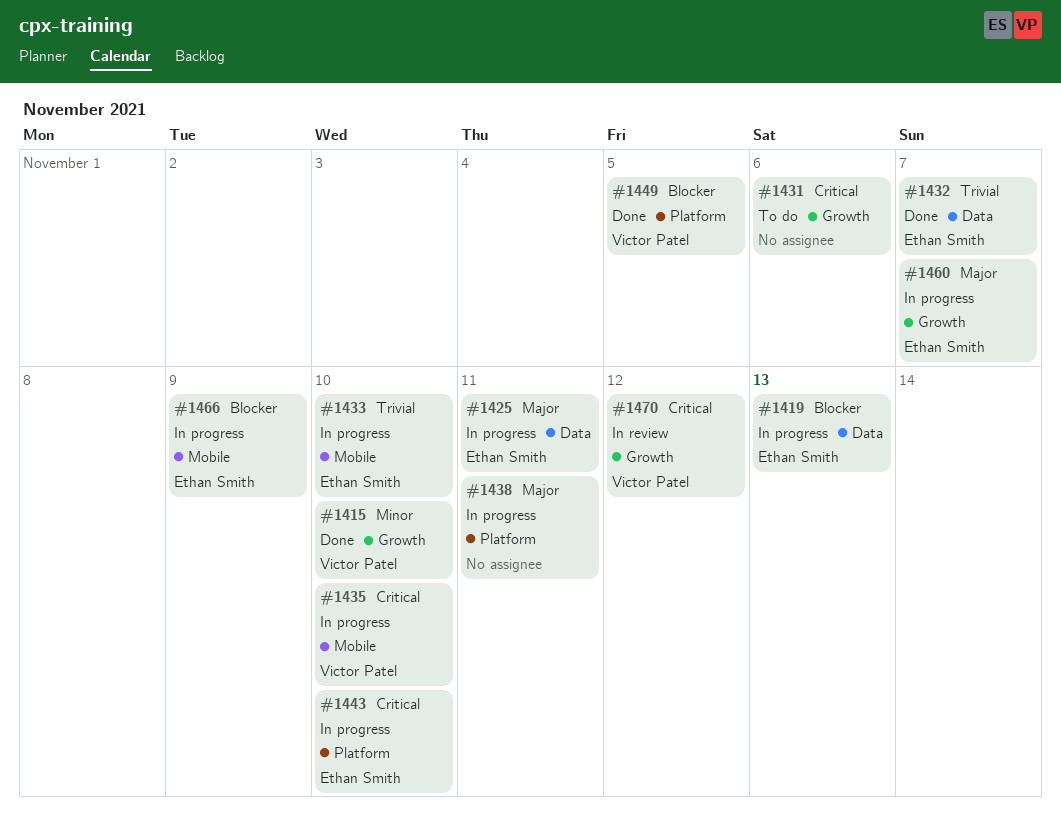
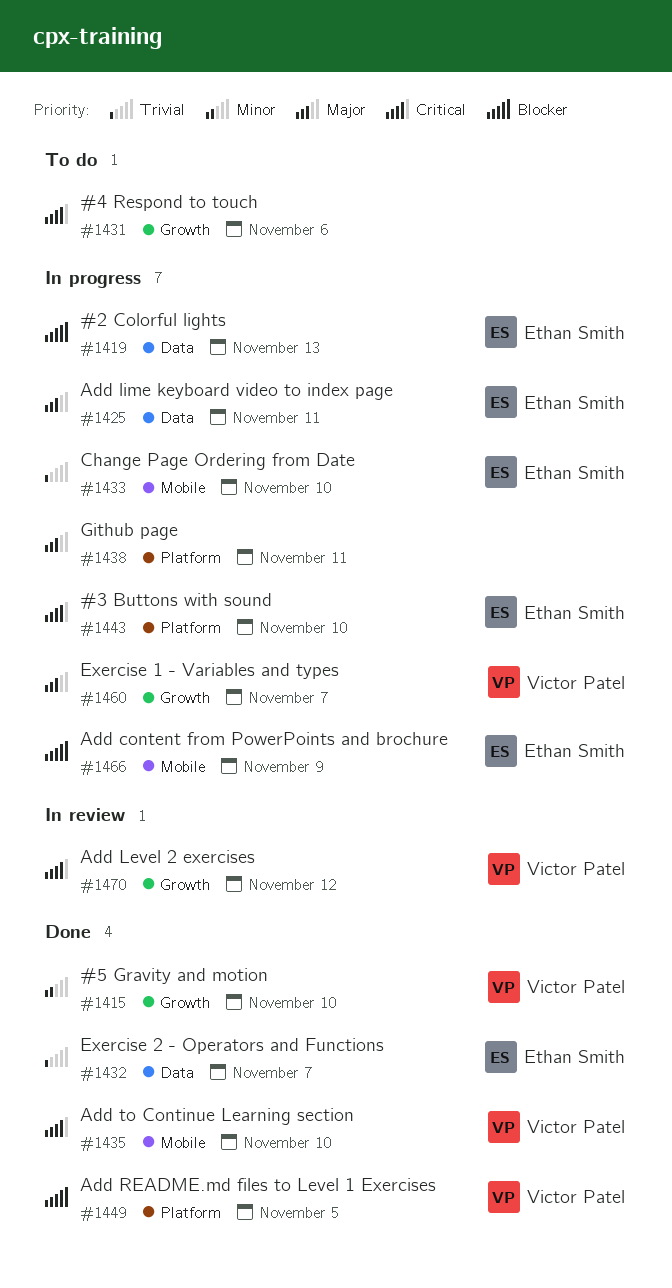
#1435, status: In progress -> Done
#1460, owner: Ethan Smith -> Victor Patel

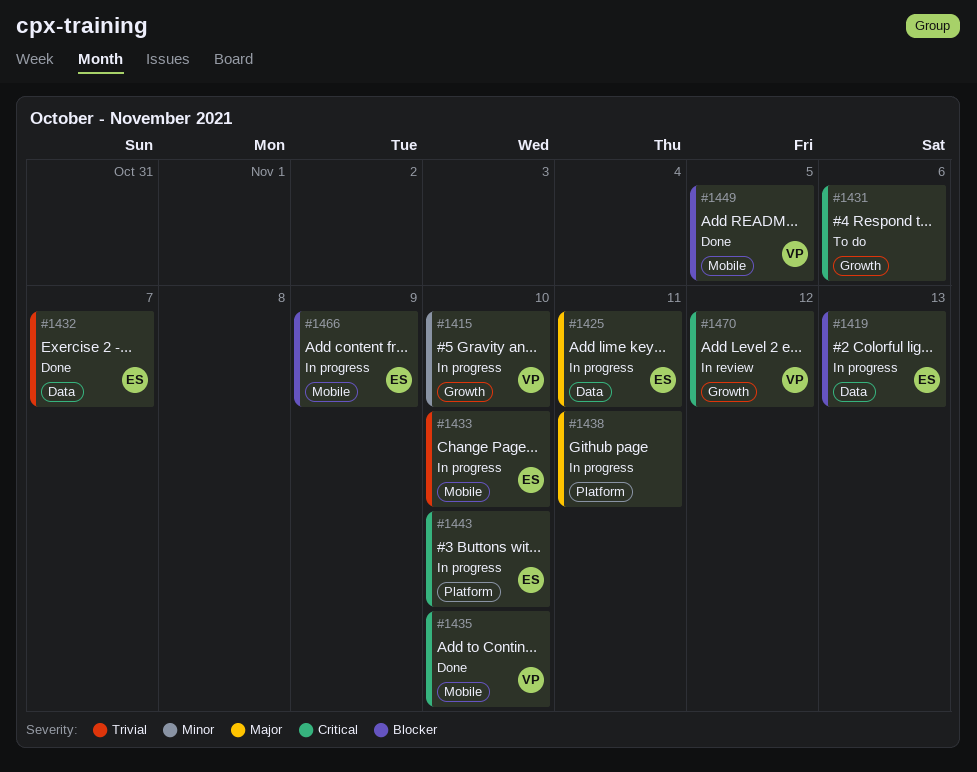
#1415, status: Done -> In progress
#1449, label: Platform -> Mobile
#1460: present -> none

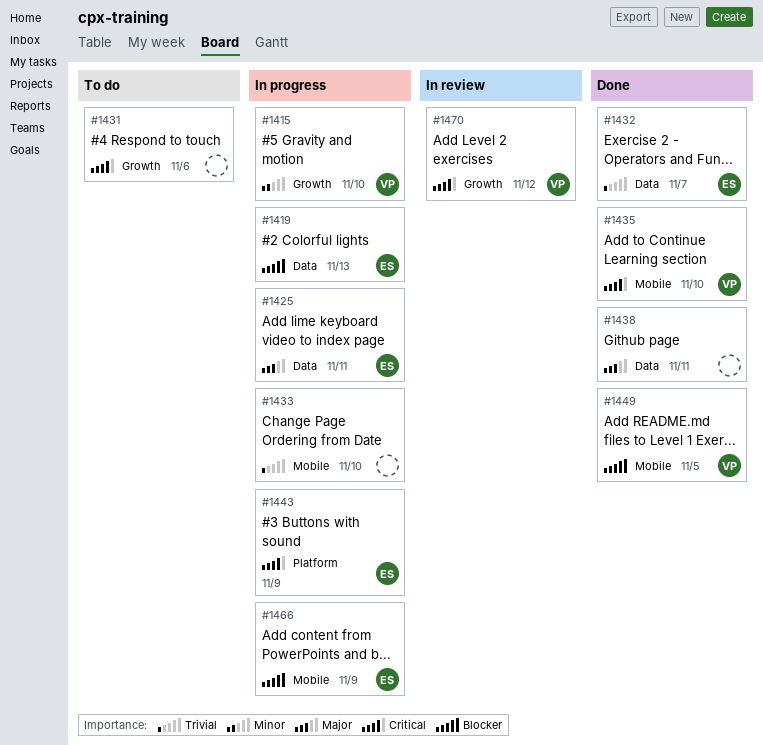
#1433, owner: ES -> none
#1438, status: In progress -> Done
#1438, label: Platform -> Data
#1443, due: Nov 10 -> Nov 9

